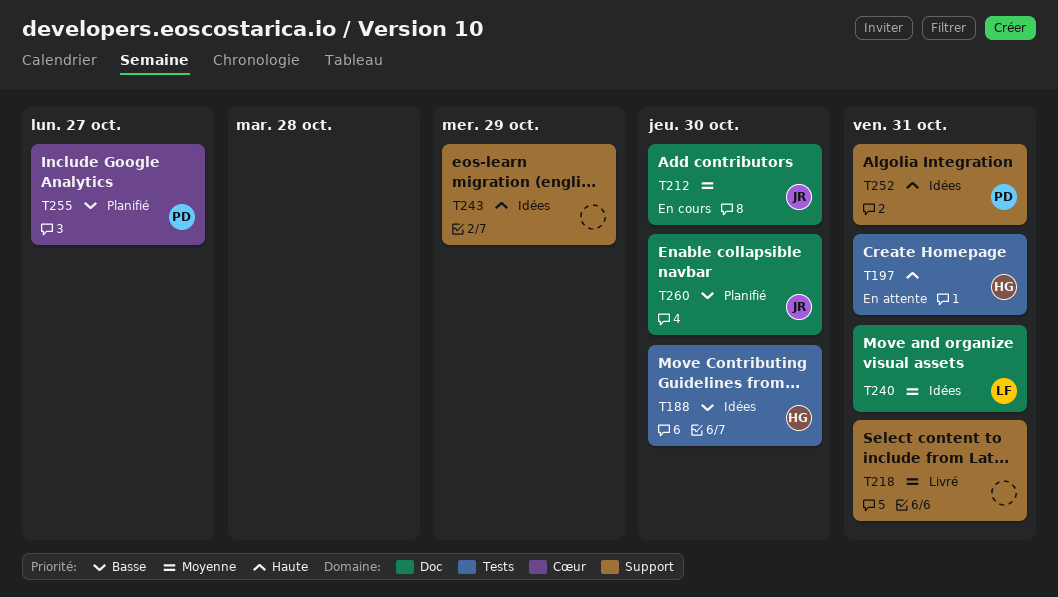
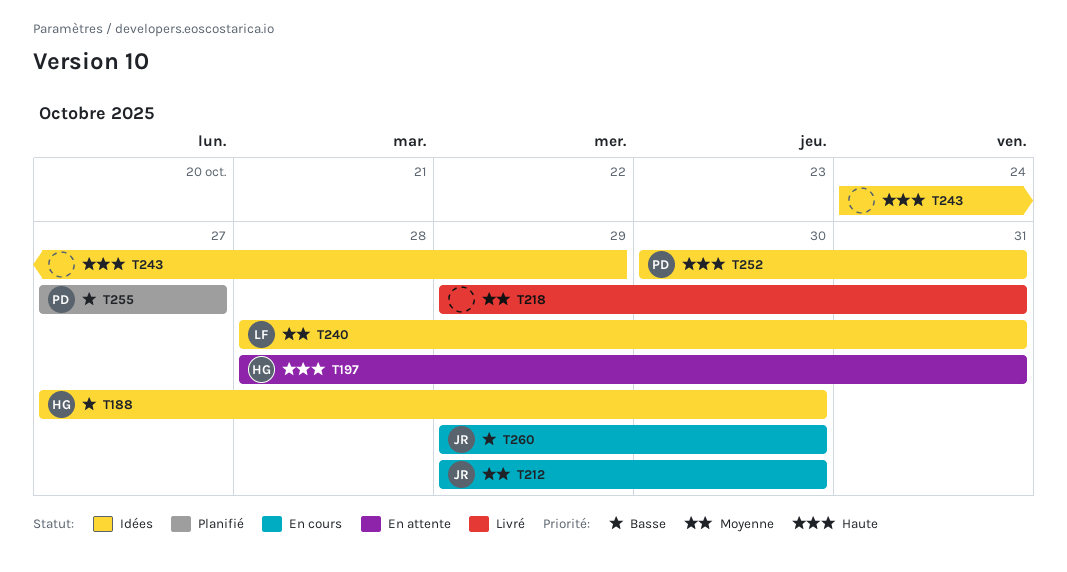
T260, status: Planifié -> En cours

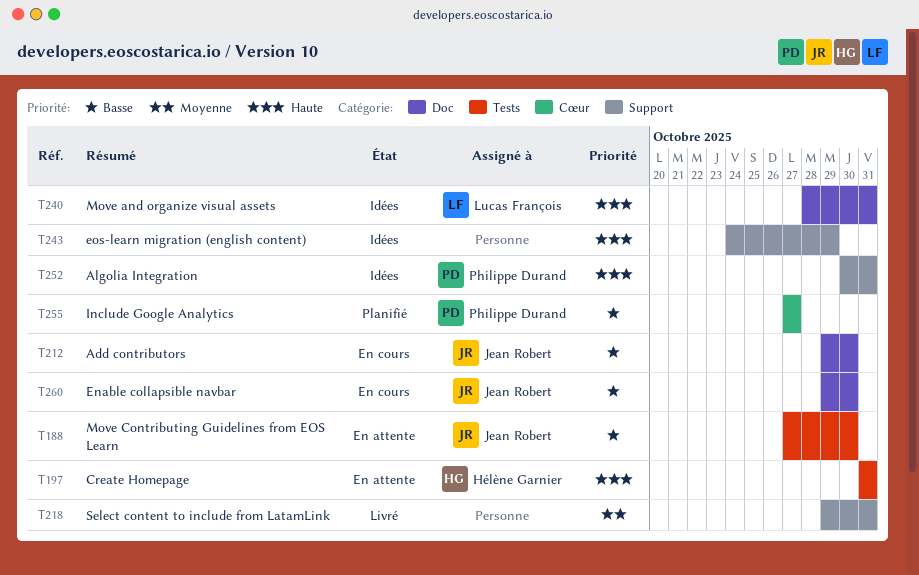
T188, status: Idées -> En attente
T188, owner: Hélène Garnier -> Jean Robert
T197, start: Oct 28 -> Oct 31
T212, priority: Moyenne -> Basse
T240, priority: Moyenne -> Haute

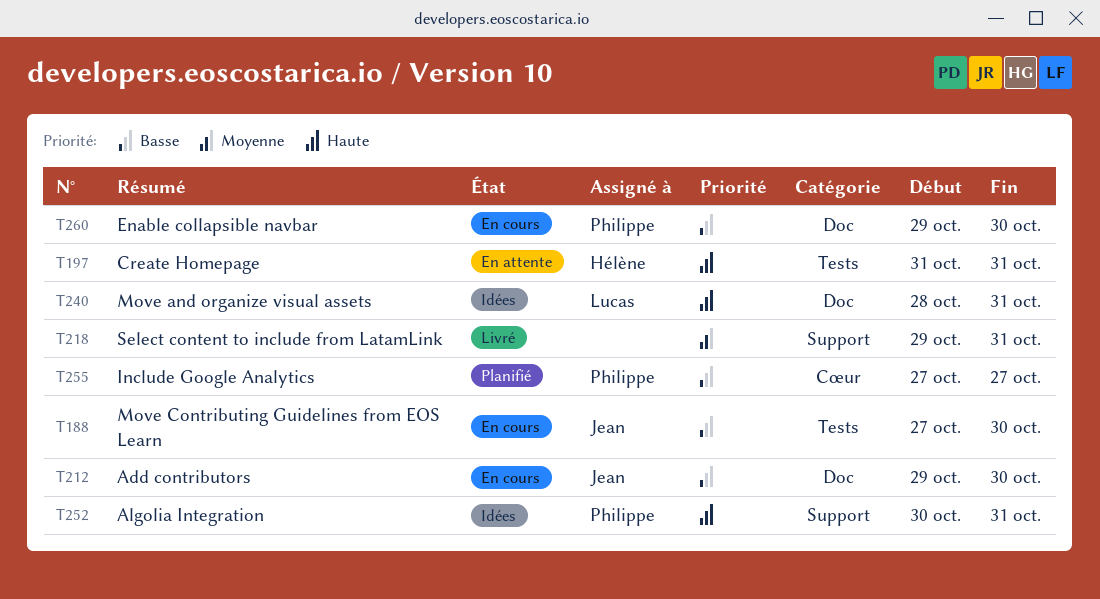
T188, status: En attente -> En cours
T243: present -> none
T260, owner: Jean Robert -> Philippe Durand

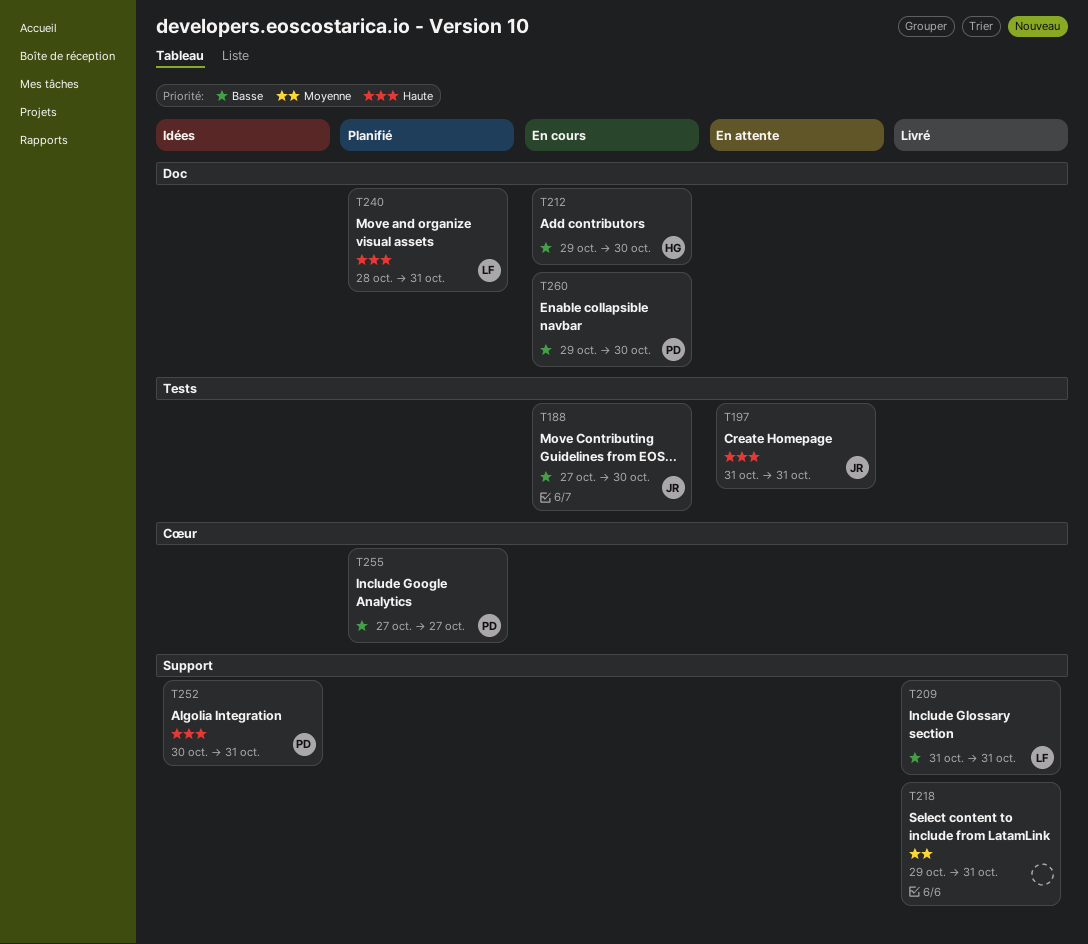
T197, owner: Hélène -> Jean
T209: none -> present
T212, owner: Jean -> Hélène
T240, status: Idées -> Planifié

